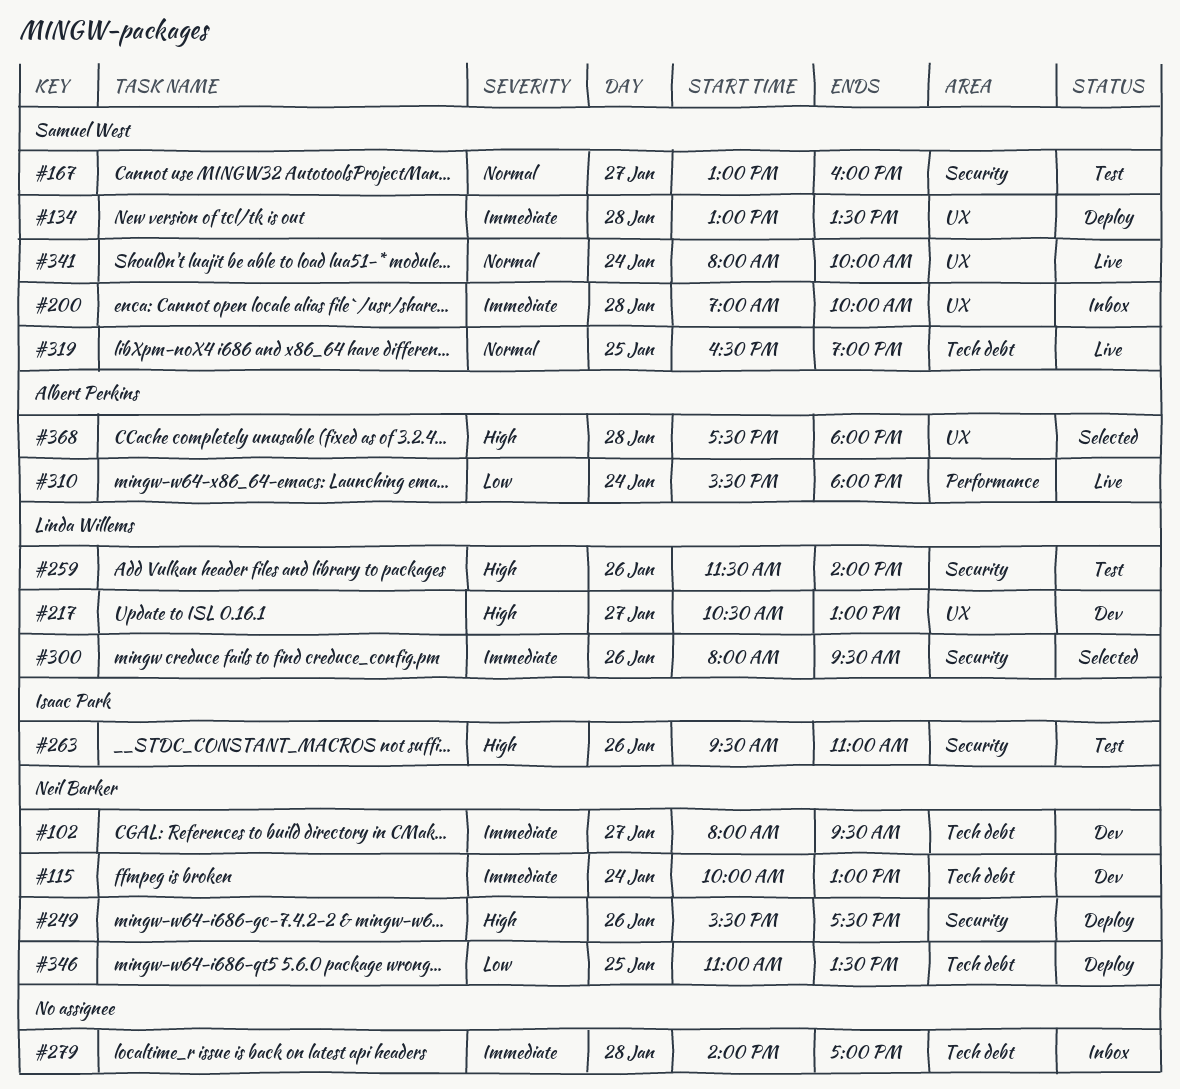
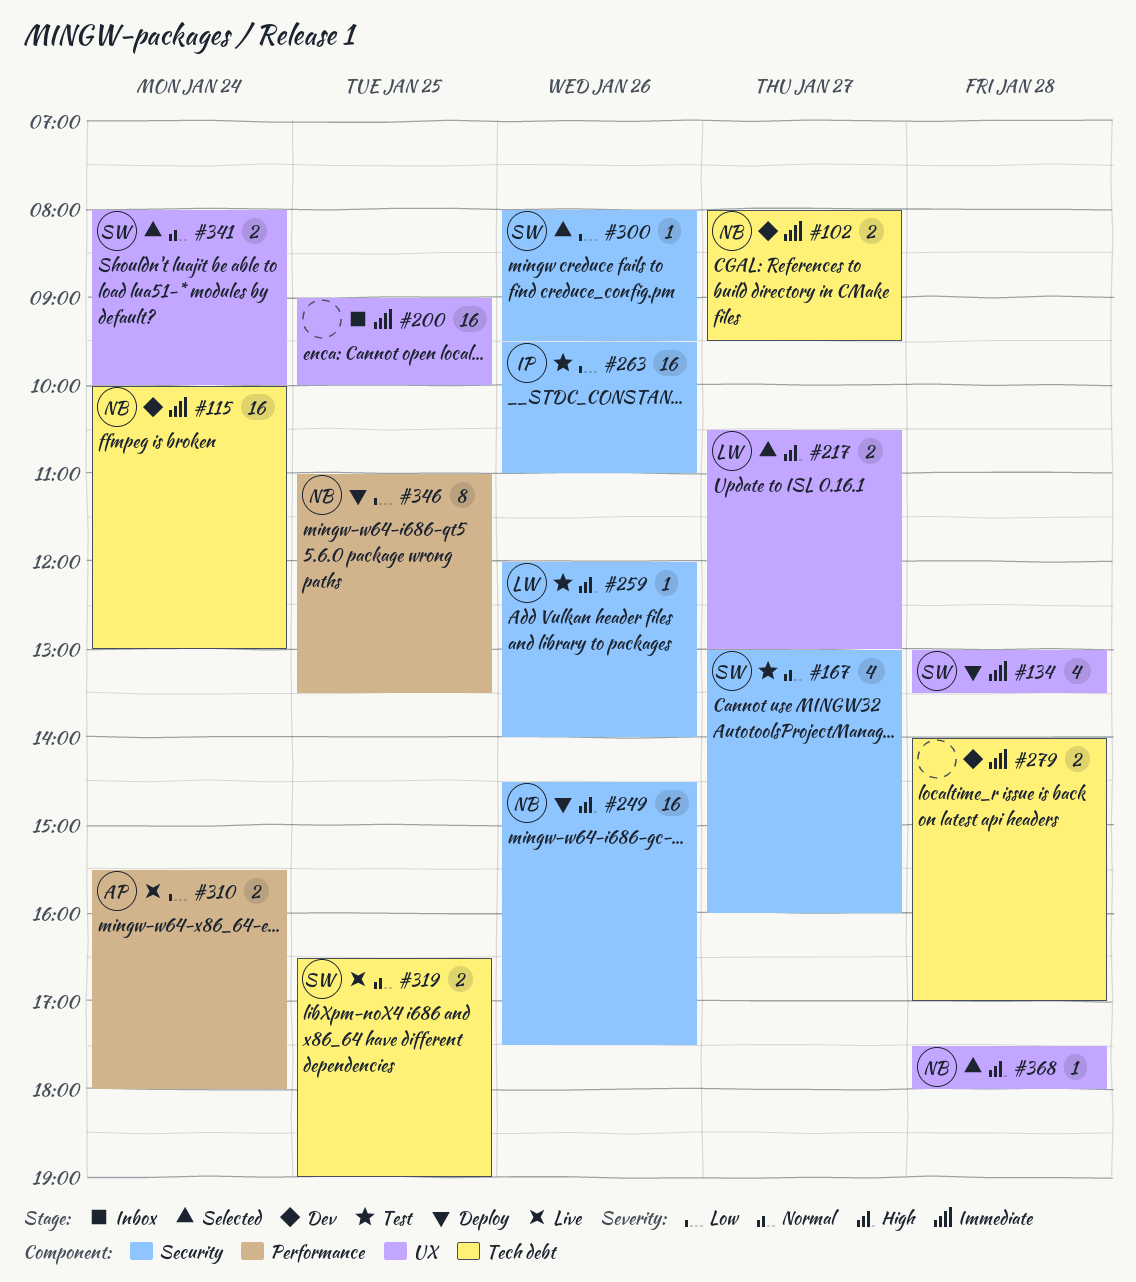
#200, owner: Samuel West -> none
#200, day: Jan 28 -> Jan 25
#200, begins: 07:00 -> 09:00
#217, status: Dev -> Selected
#249, begins: 15:30 -> 14:30
#259, begins: 11:30 -> 12:00
#263, priority: High -> Low
#279, status: Inbox -> Dev
#300, owner: Linda Willems -> Samuel West
#300, priority: Immediate -> Low
#341, status: Live -> Selected
#346, label: Tech debt -> Performance
#368, owner: Albert Perkins -> Neil Barker

